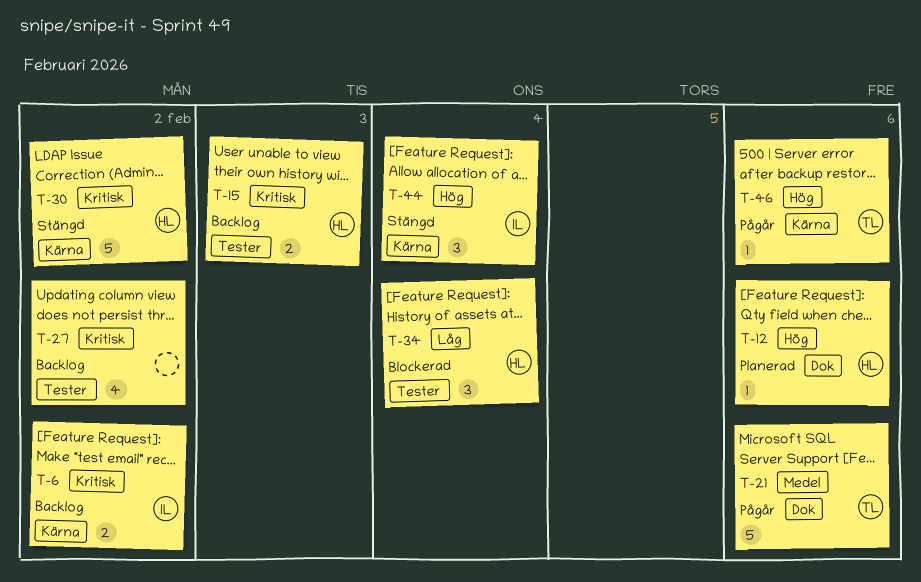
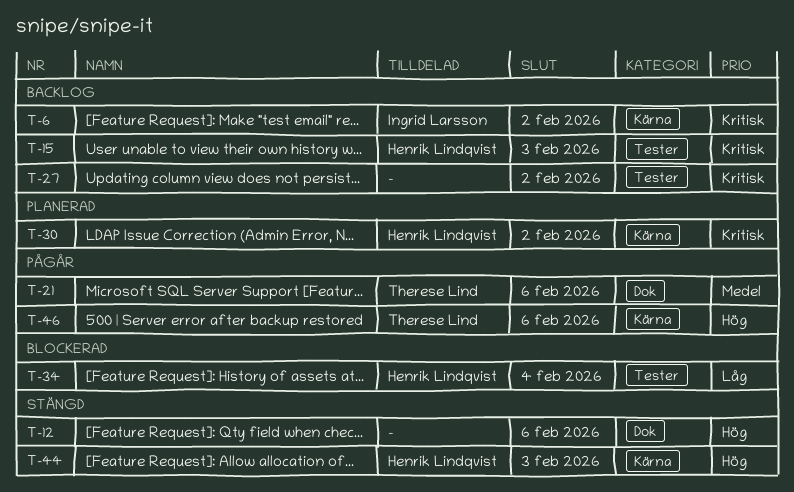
T-12, status: Planerad -> Stängd
T-12, owner: Henrik Lindqvist -> none
T-30, status: Stängd -> Planerad
T-44, owner: Ingrid Larsson -> Henrik Lindqvist
T-44, due: Feb 4 -> Feb 3

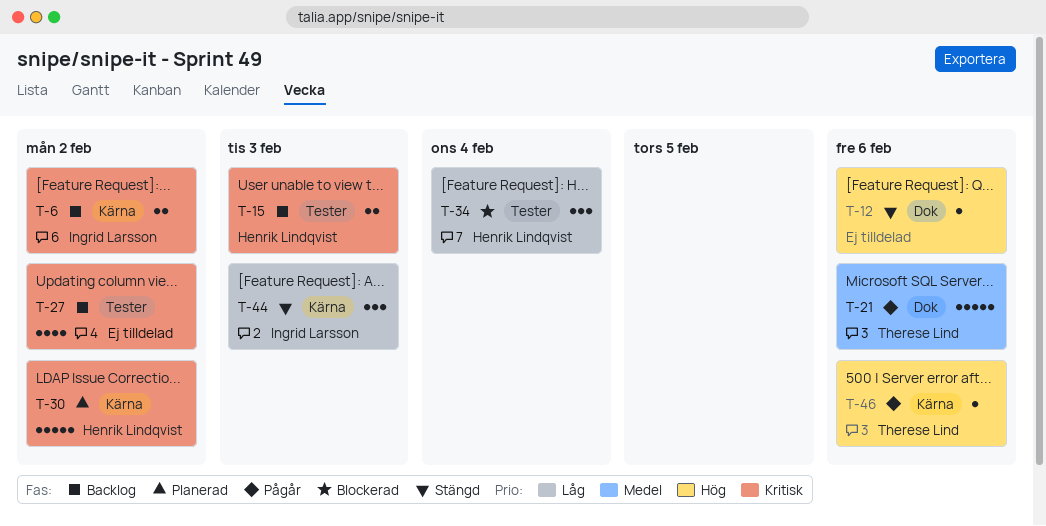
T-44, owner: Henrik Lindqvist -> Ingrid Larsson
T-44, priority: Hög -> Låg

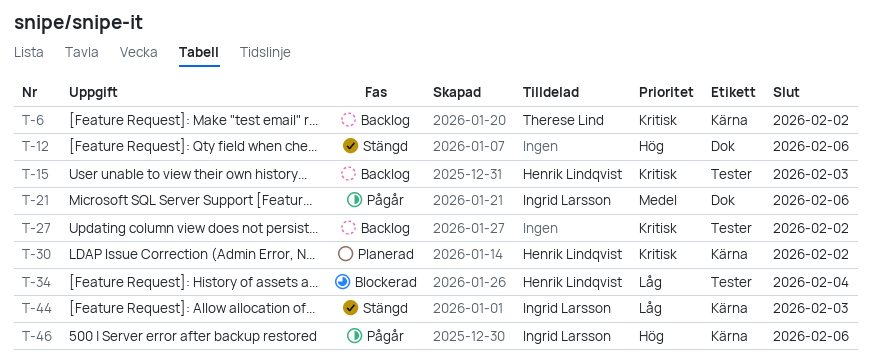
T-6, owner: Ingrid Larsson -> Therese Lind
T-21, owner: Therese Lind -> Ingrid Larsson
T-46, owner: Therese Lind -> Ingrid Larsson

